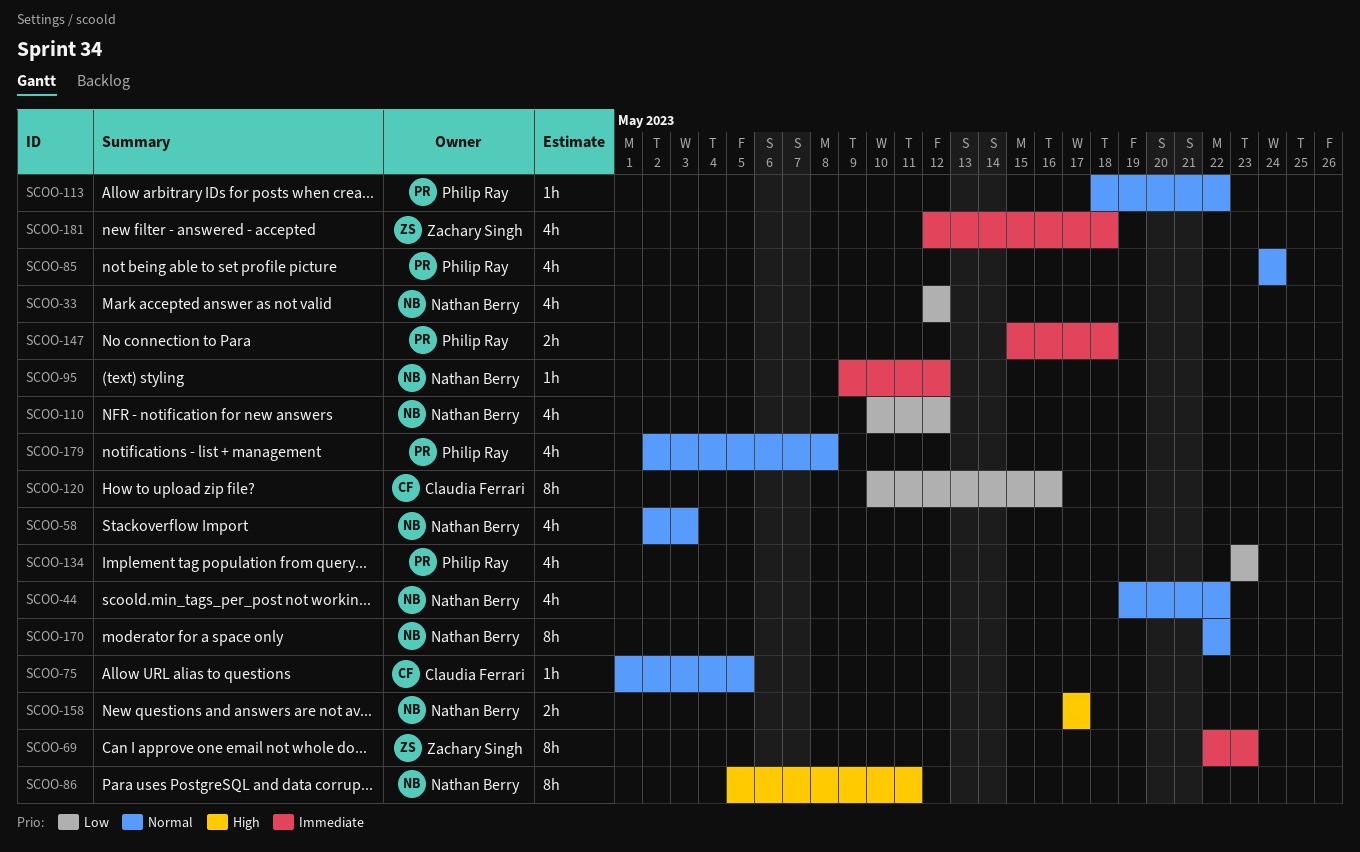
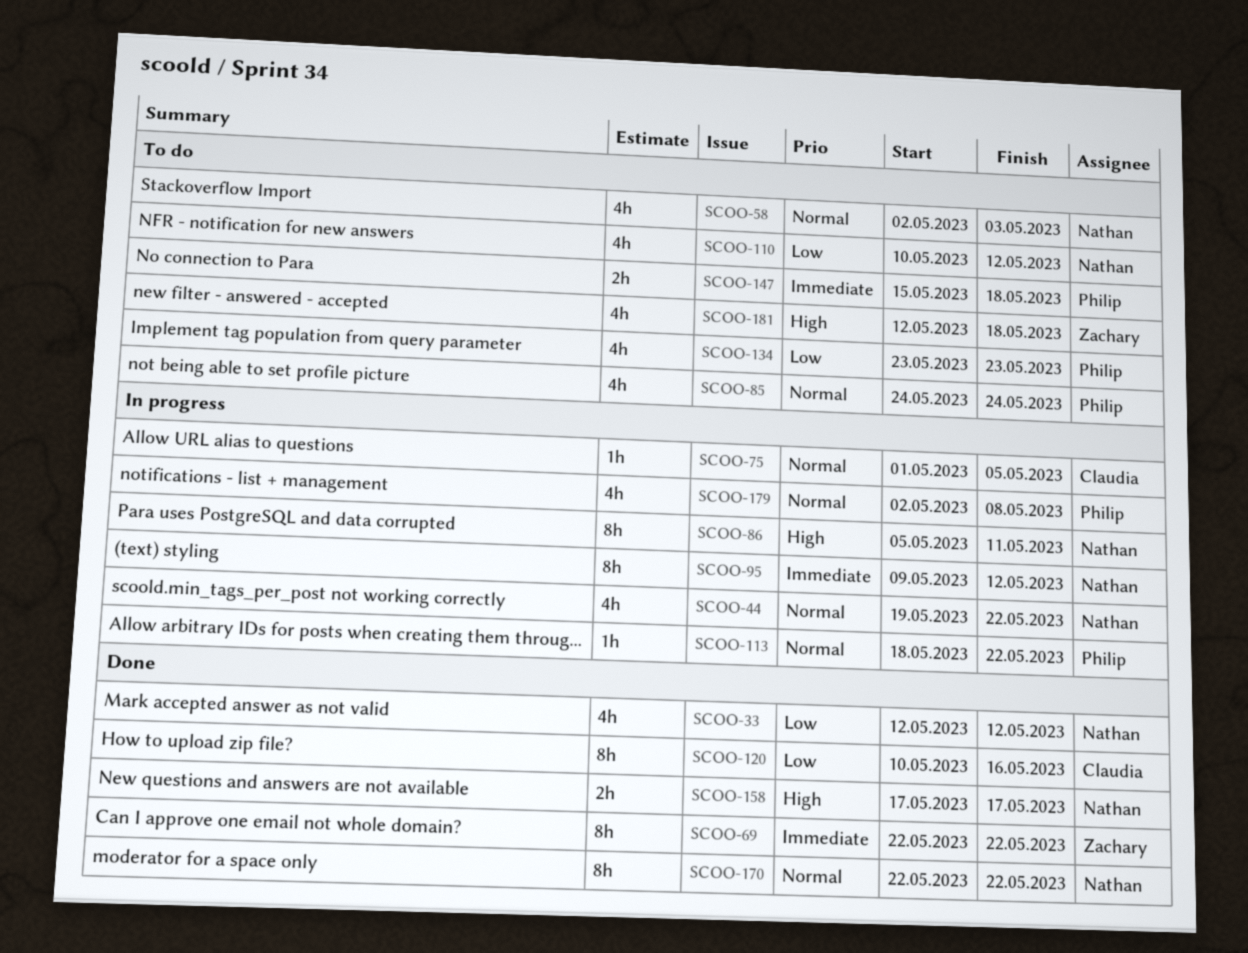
SCOO-69, due: May 23 -> May 22
SCOO-95, estimate: 1h -> 8h
SCOO-181, priority: Immediate -> High

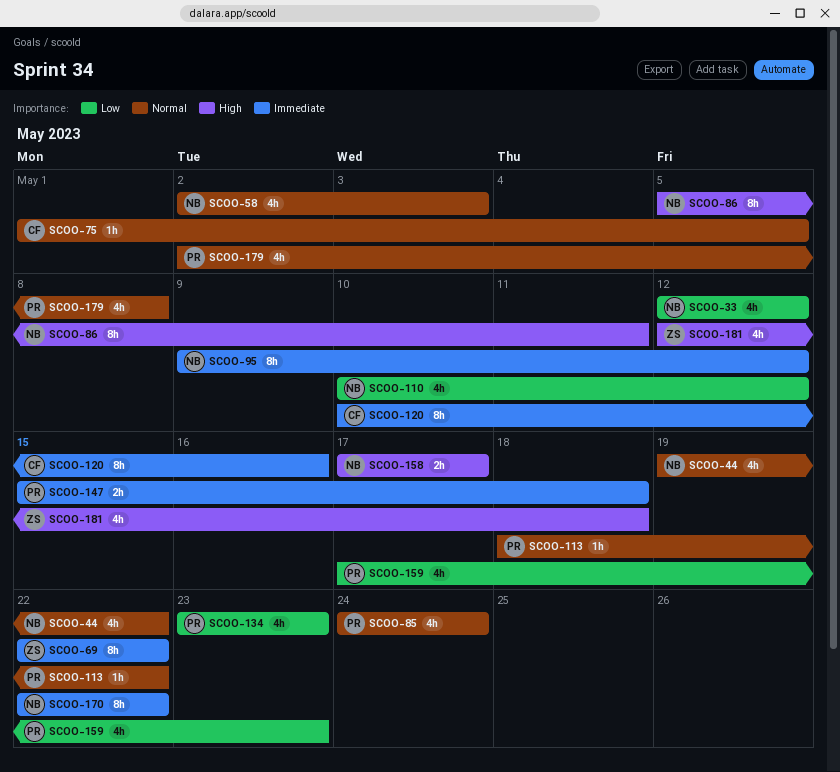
SCOO-120, priority: Low -> Immediate
SCOO-159: none -> present
SCOO-170, priority: Normal -> Immediate

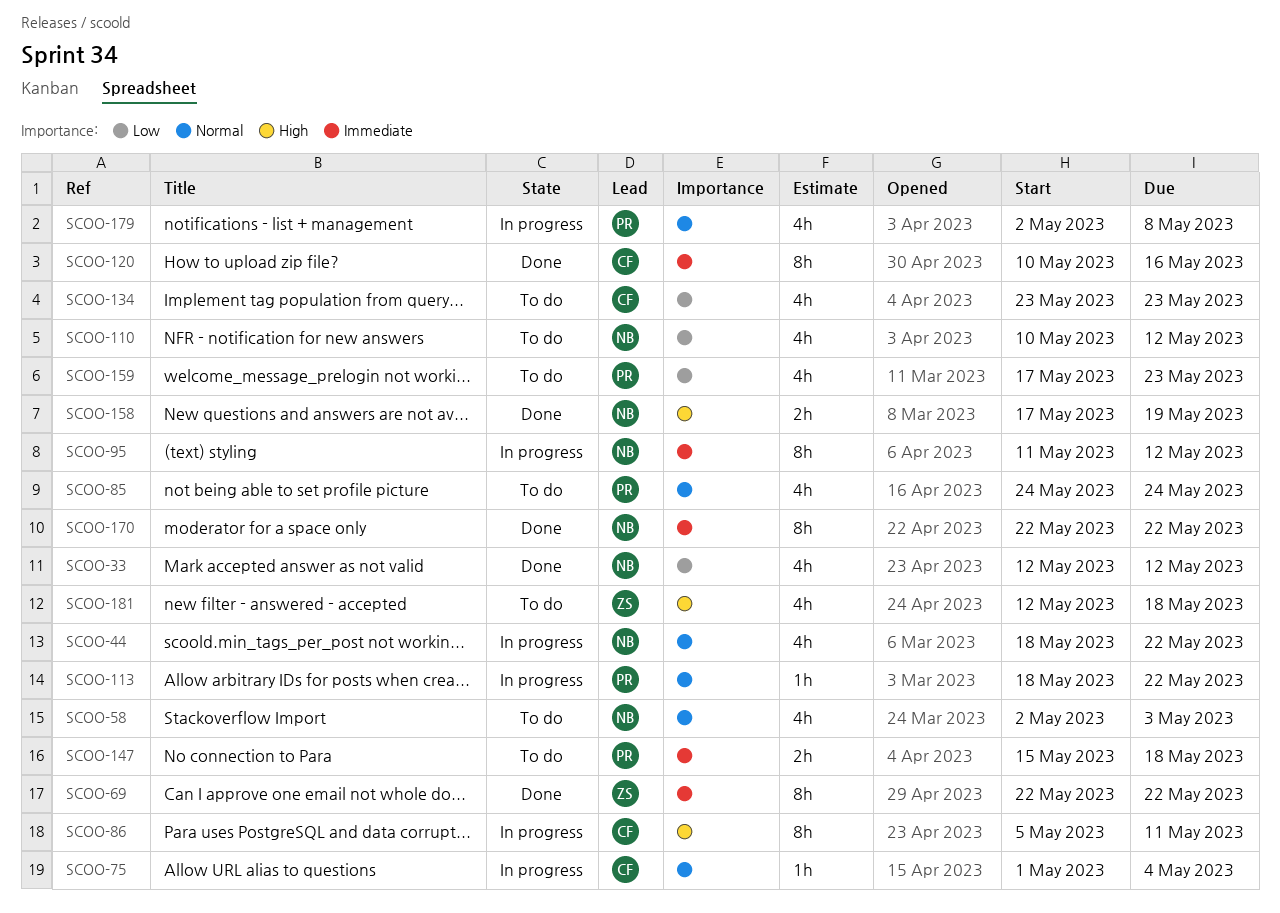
SCOO-44, start: May 19 -> May 18
SCOO-75, due: May 5 -> May 4
SCOO-86, owner: NB -> CF
SCOO-95, start: May 9 -> May 11
SCOO-134, owner: PR -> CF
SCOO-158, due: May 17 -> May 19

